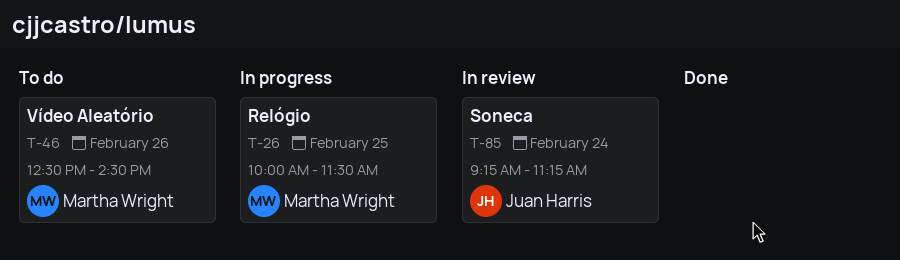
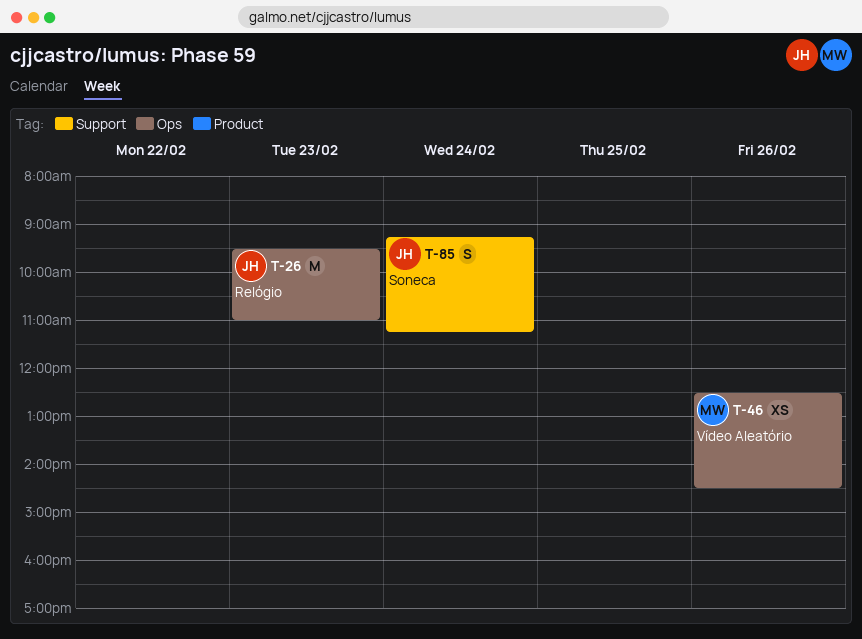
T-26, owner: Martha Wright -> Juan Harris
T-26, day: Feb 25 -> Feb 23
T-26, begins: 10:00 -> 09:30
T-26, ends: 11:30 -> 11:00

